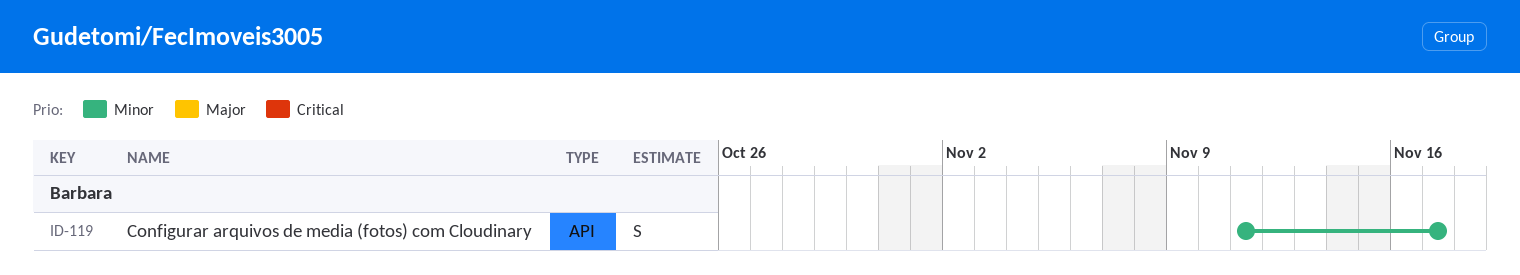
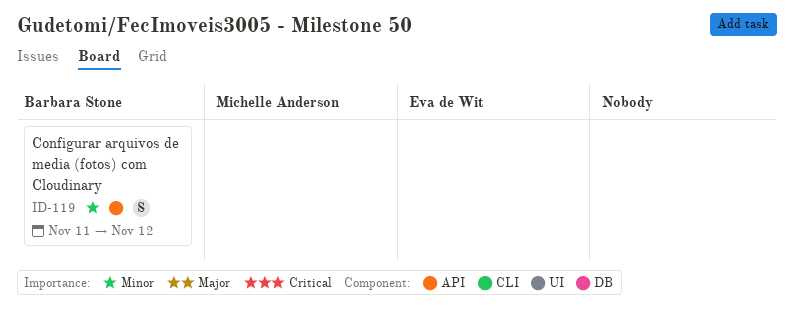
ID-119, due: Nov 17 -> Nov 12

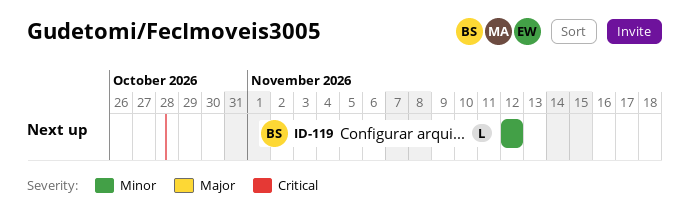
ID-119, estimate: S -> L
ID-119, start: Nov 11 -> Nov 12

